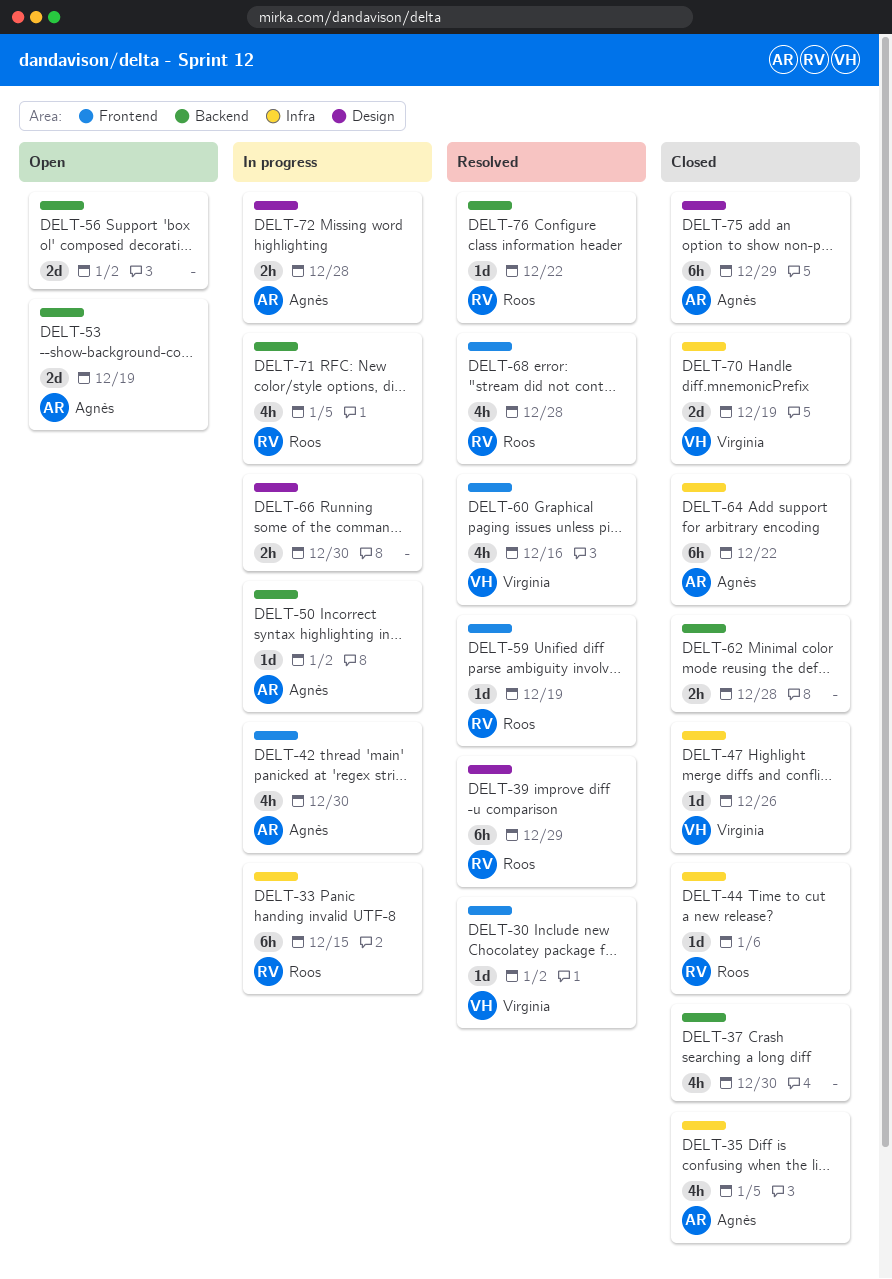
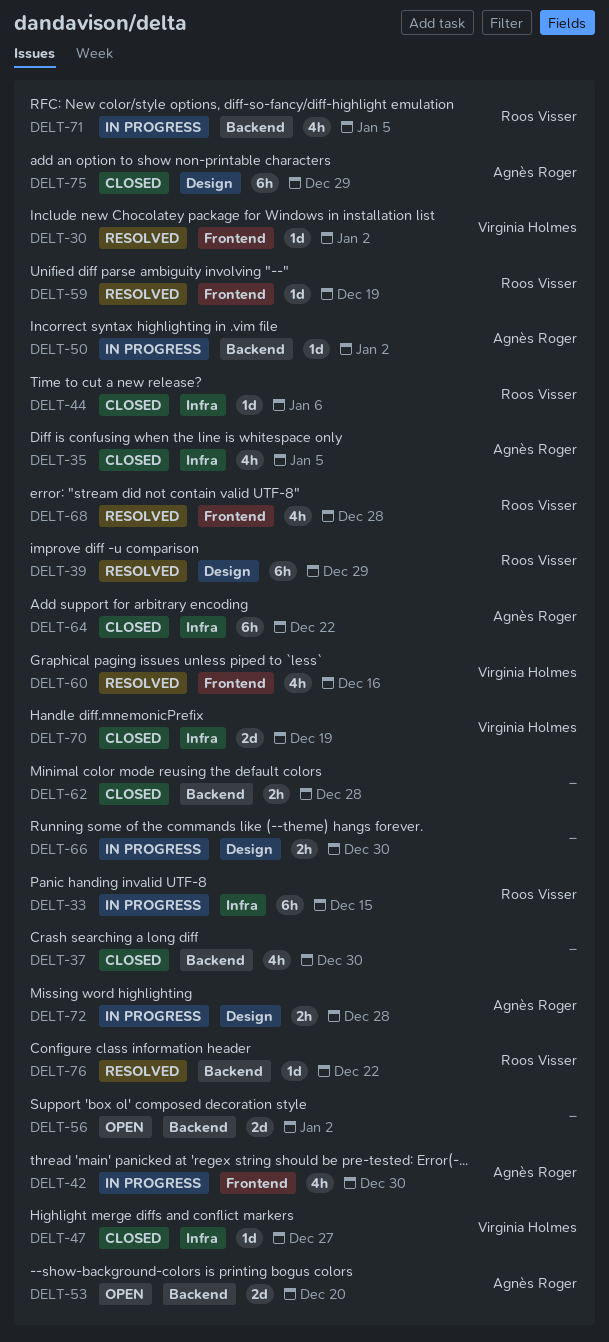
DELT-47, due: Dec 26 -> Dec 27
DELT-53, due: Dec 19 -> Dec 20

